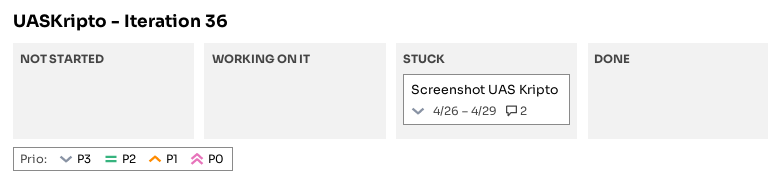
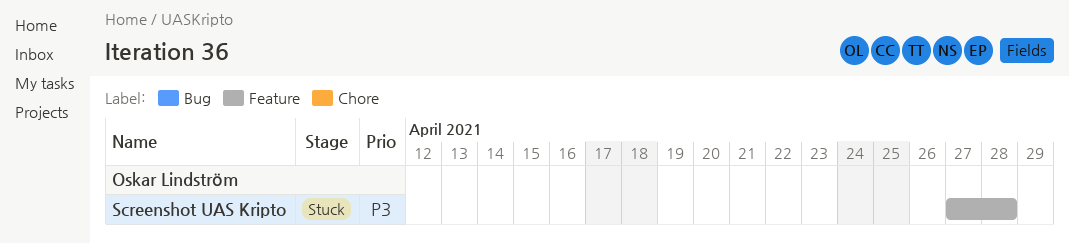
Screenshot UAS Kripto, start: Apr 26 -> Apr 27
Screenshot UAS Kripto, due: Apr 29 -> Apr 28

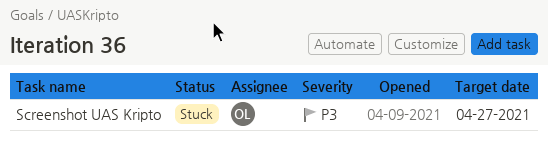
Screenshot UAS Kripto, due: Apr 28 -> Apr 27

